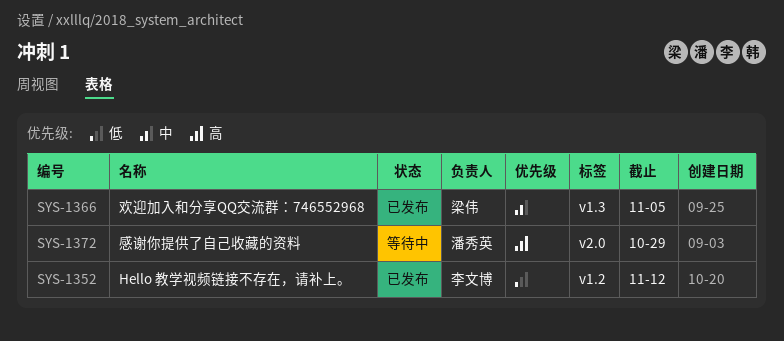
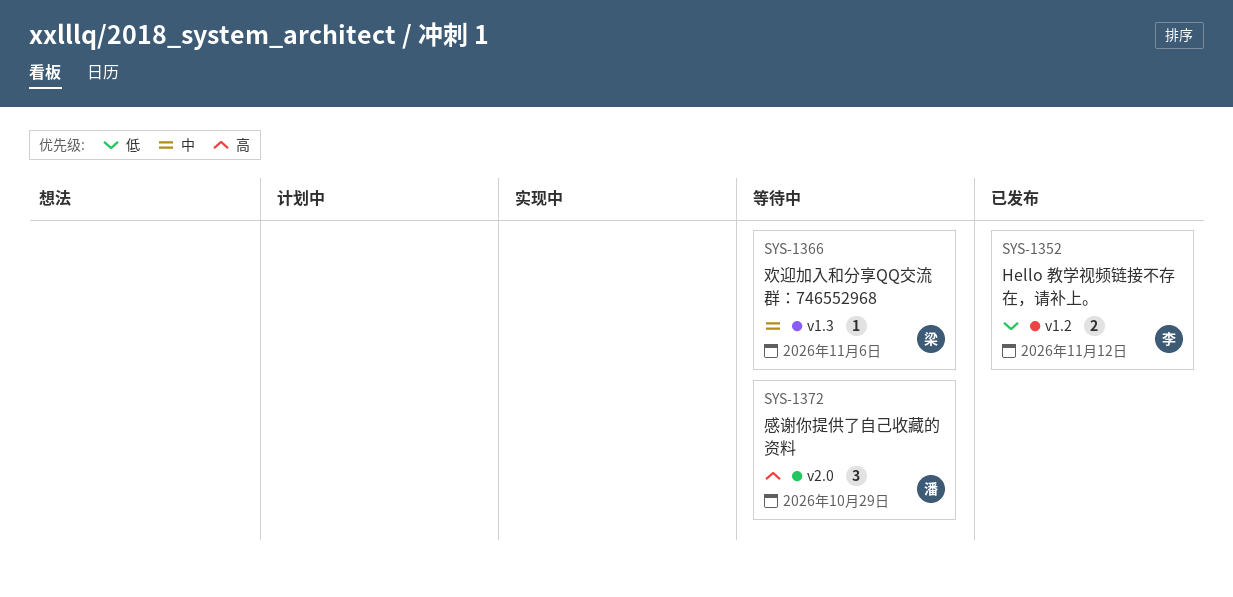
SYS-1366, status: 已发布 -> 等待中
SYS-1366, due: Nov 5 -> Nov 6

